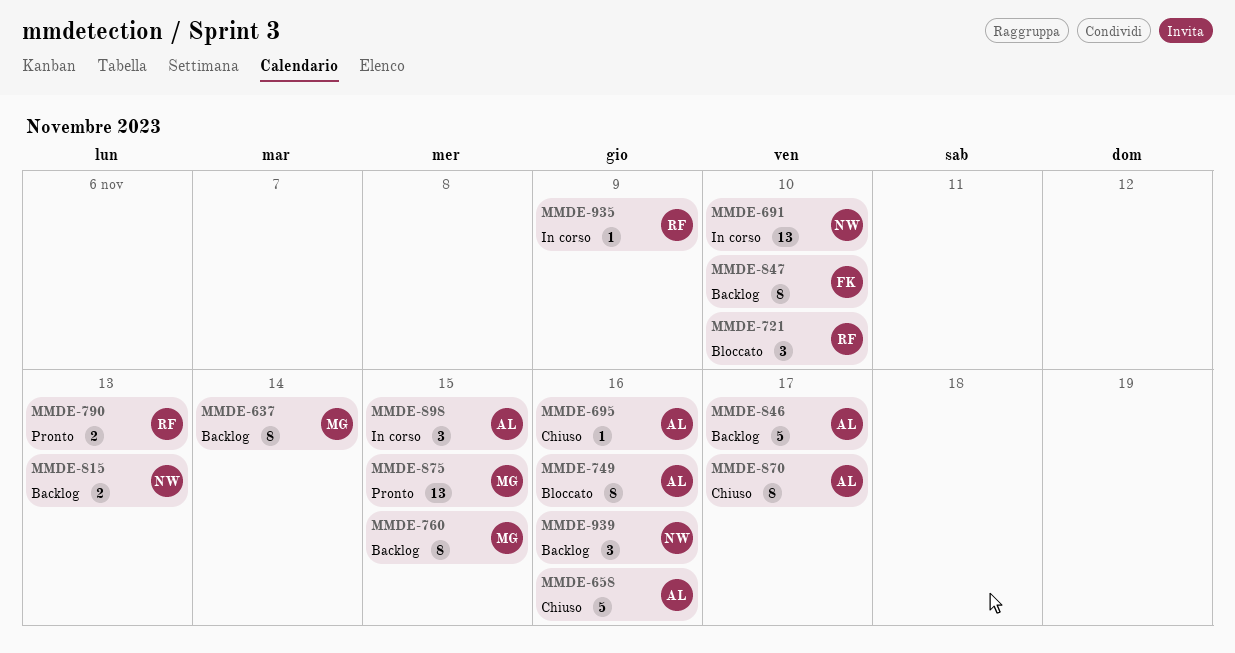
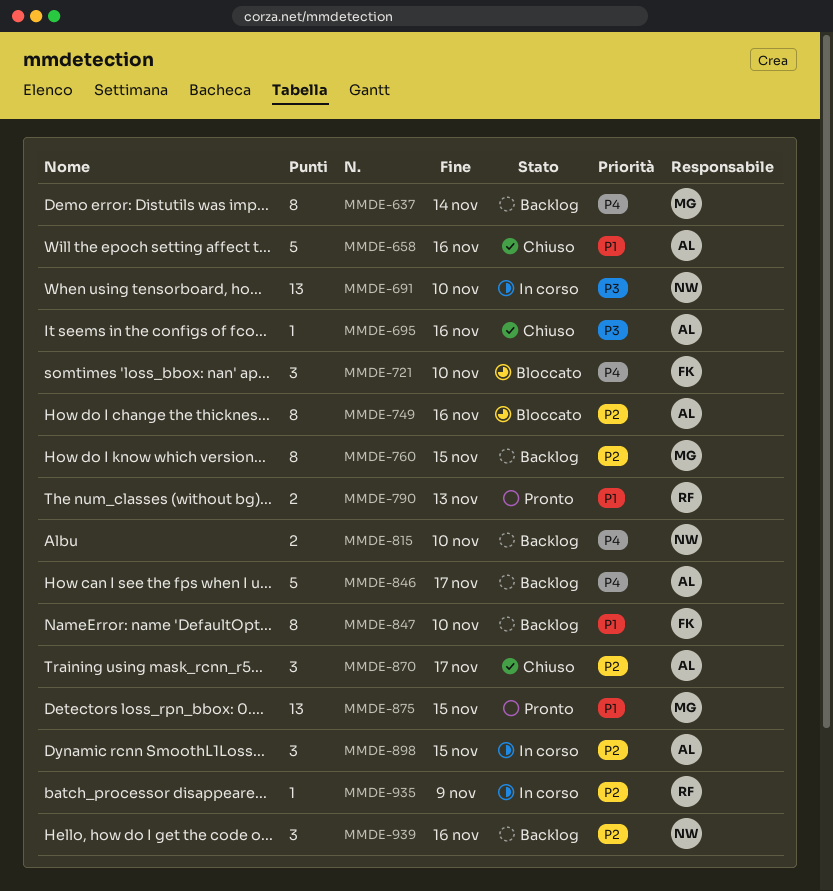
MMDE-721, owner: RF -> FK
MMDE-815, due: Nov 13 -> Nov 10
MMDE-870, estimate: 8 -> 3

